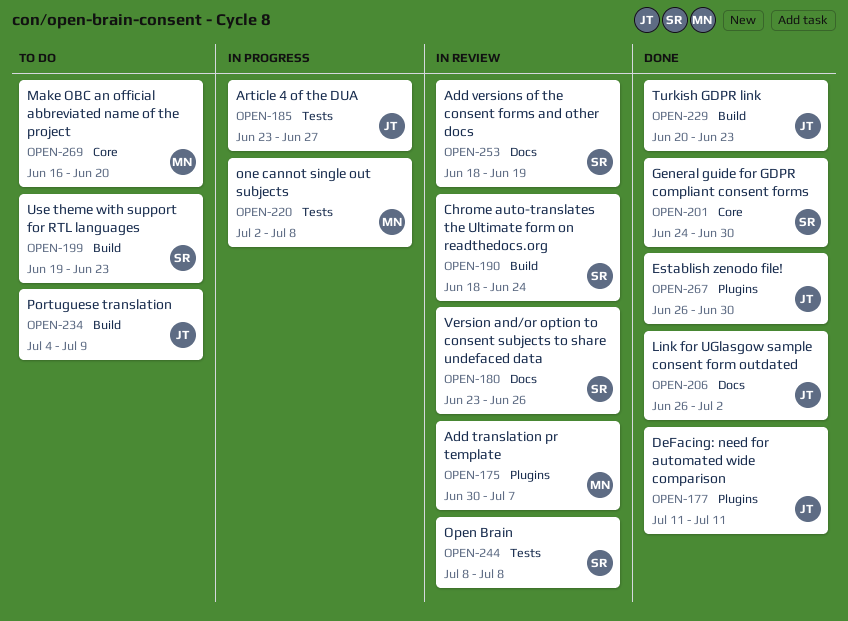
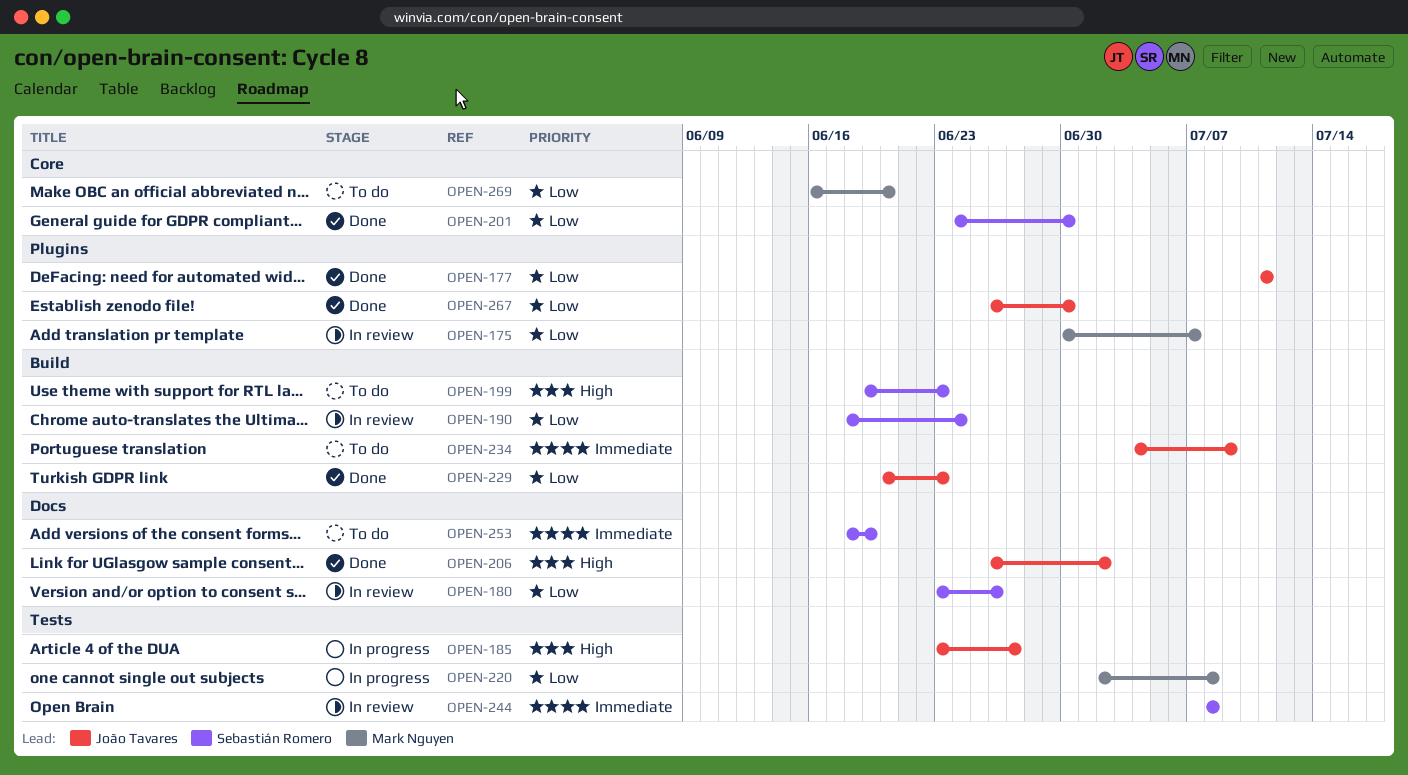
OPEN-253, status: In review -> To do

